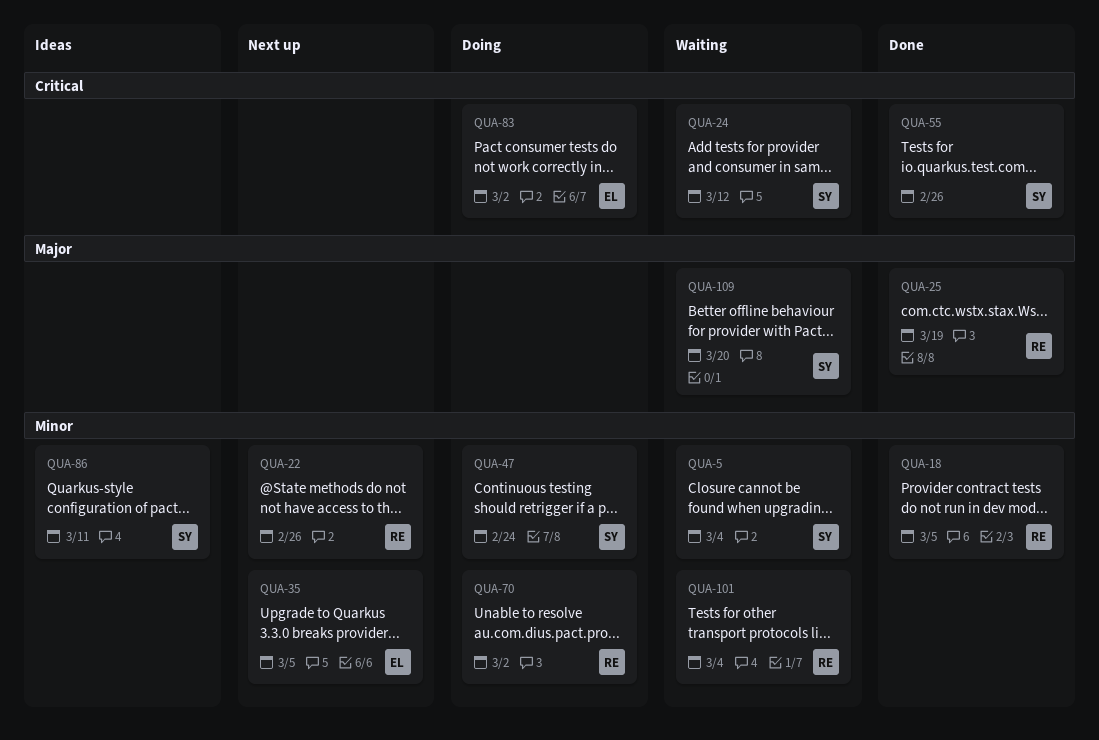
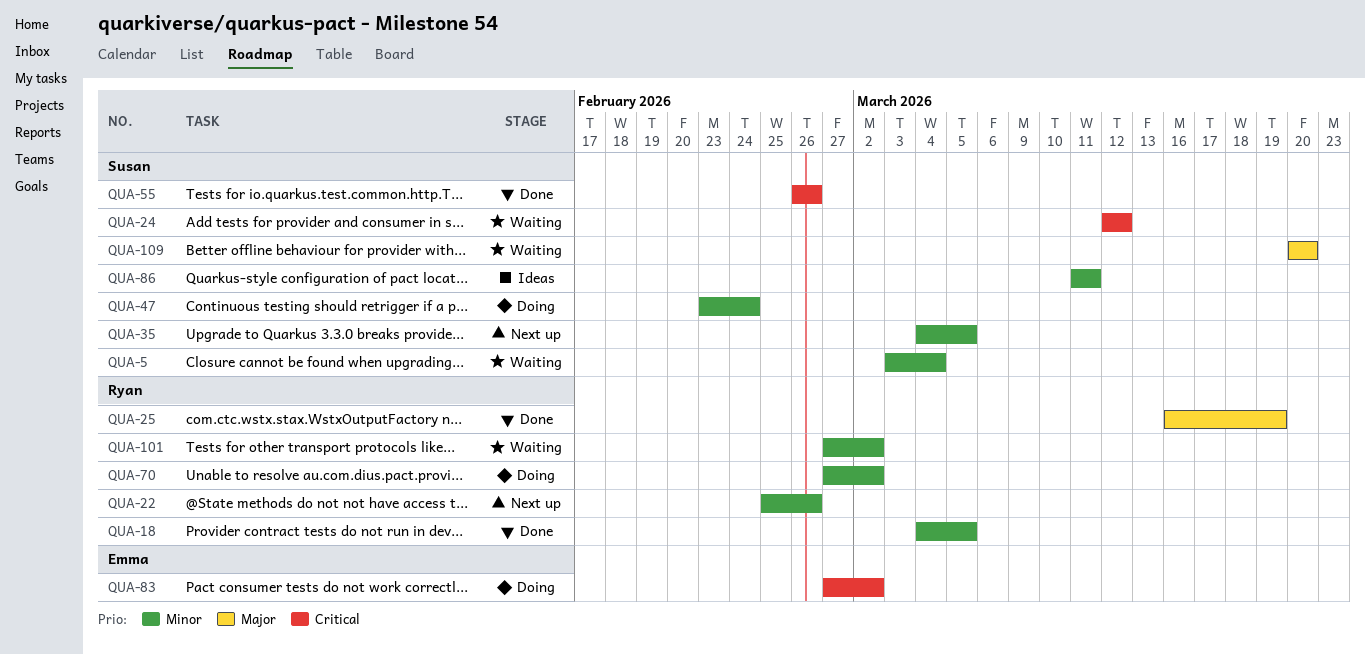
QUA-35, owner: Emma -> Susan
QUA-101, due: Mar 4 -> Mar 2

